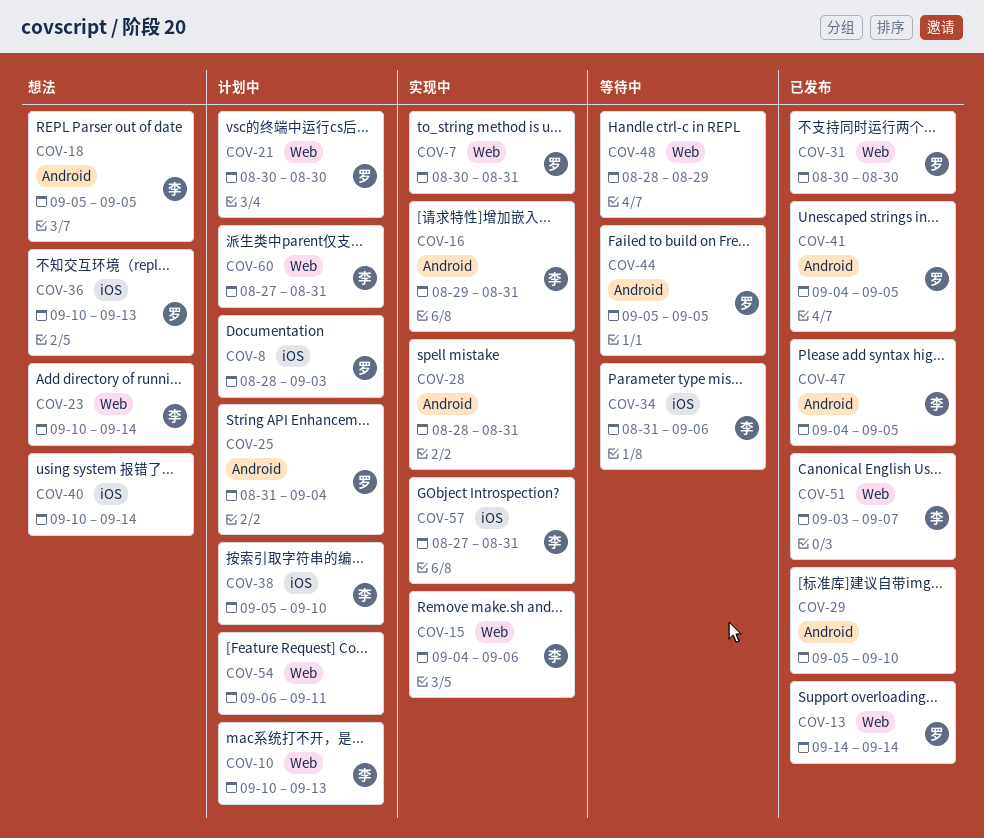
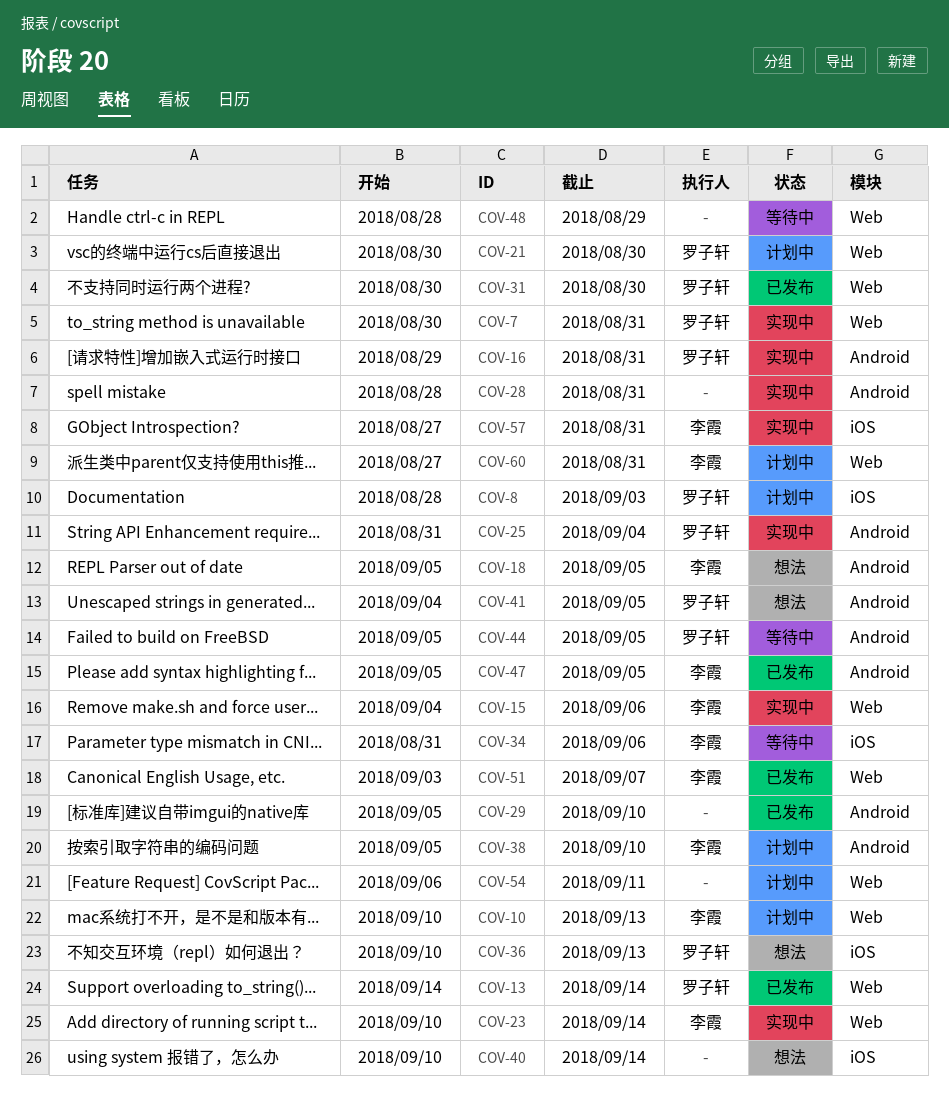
COV-16, owner: 李霞 -> 罗子轩
COV-23, status: 想法 -> 实现中
COV-25, status: 计划中 -> 实现中
COV-38, label: iOS -> Android
COV-41, status: 已发布 -> 想法
COV-47, start: Sep 4 -> Sep 5

